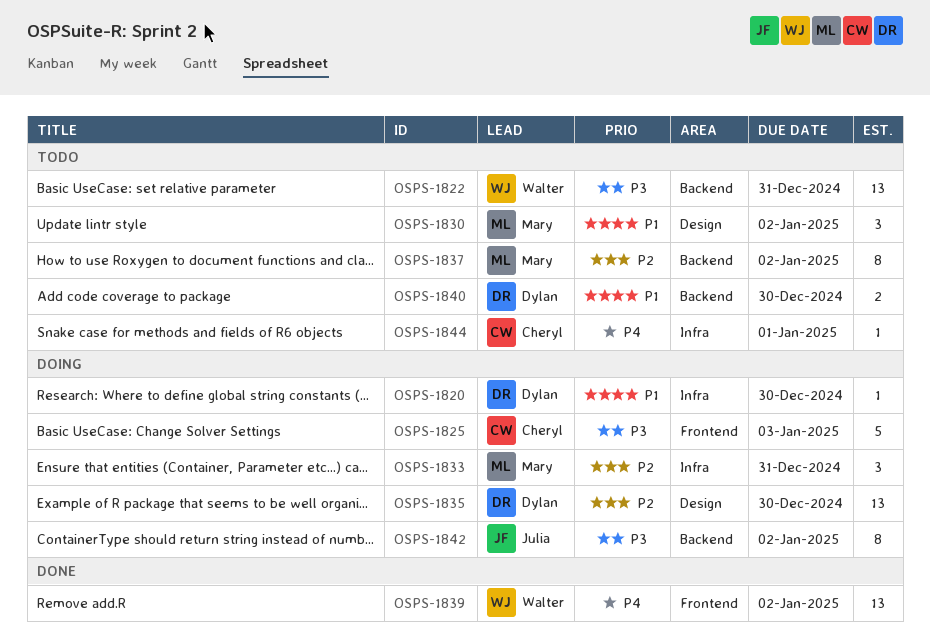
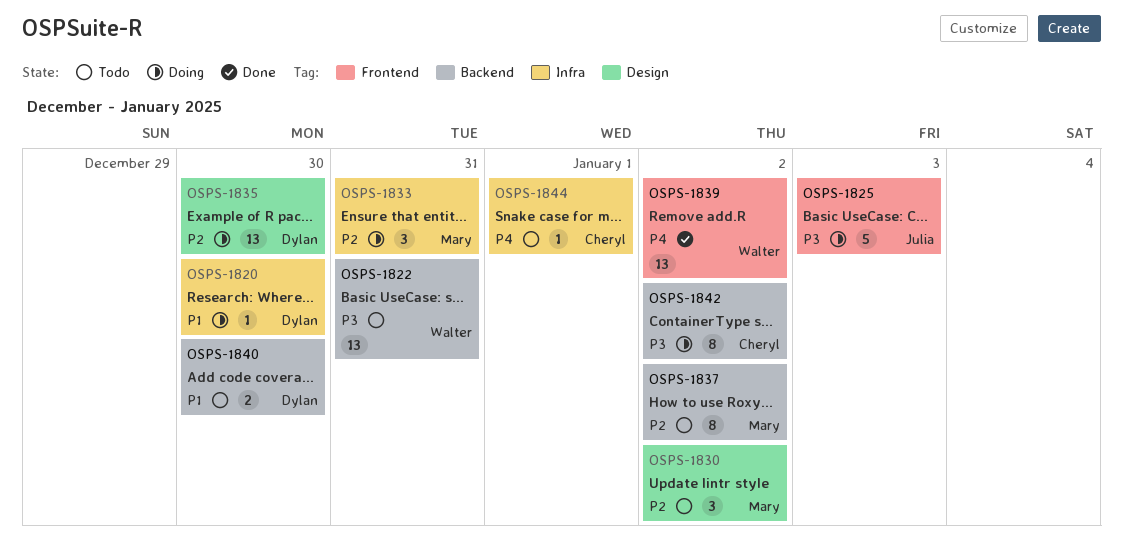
OSPS-1825, owner: Cheryl -> Julia
OSPS-1830, priority: P1 -> P2
OSPS-1842, owner: Julia -> Cheryl

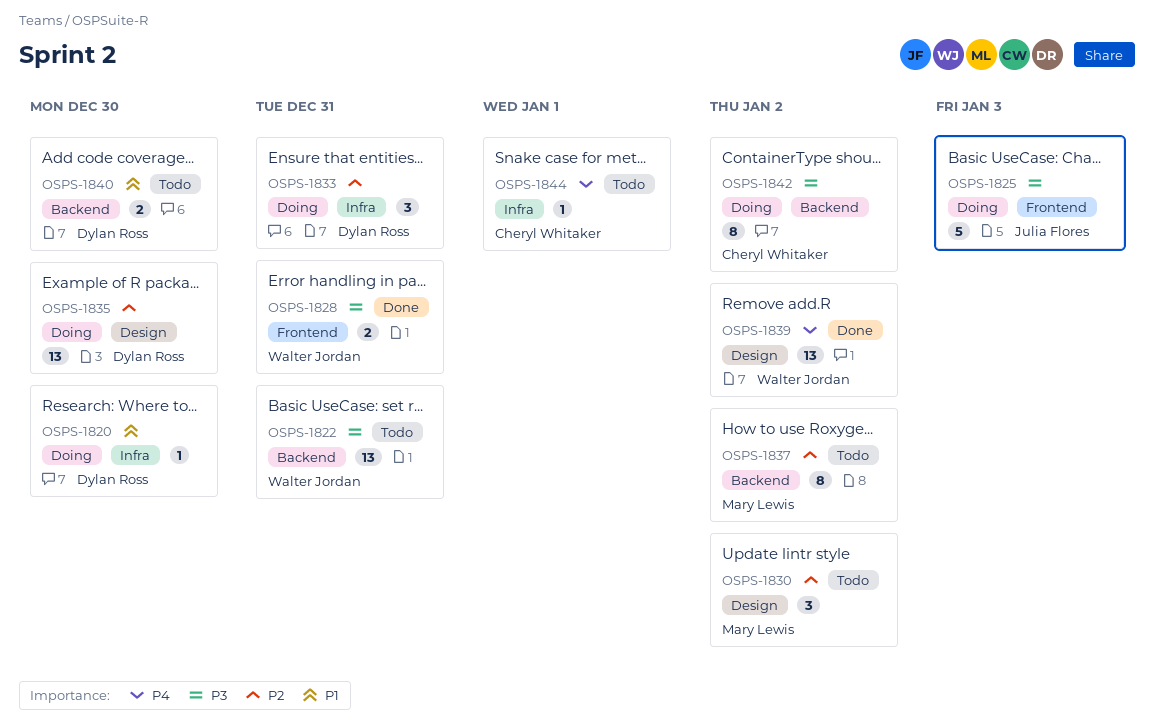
OSPS-1828: none -> present
OSPS-1833, owner: Mary Lewis -> Dylan Ross
OSPS-1839, label: Frontend -> Design

